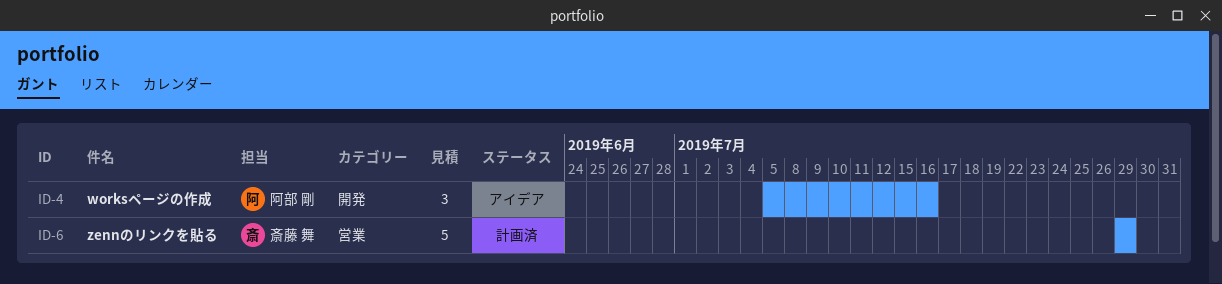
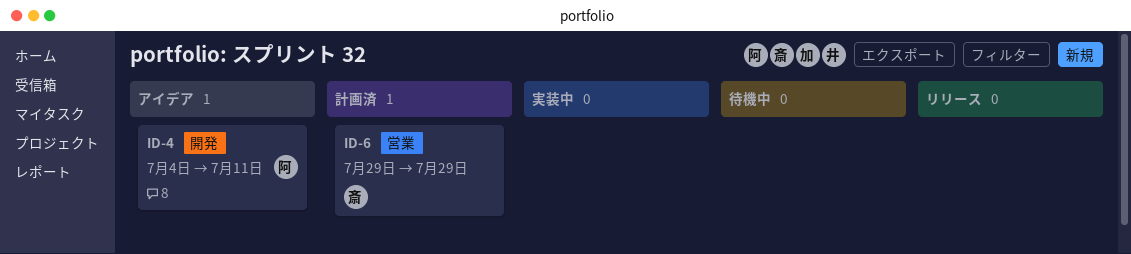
ID-4, start: Jul 5 -> Jul 4
ID-4, due: Jul 16 -> Jul 11

